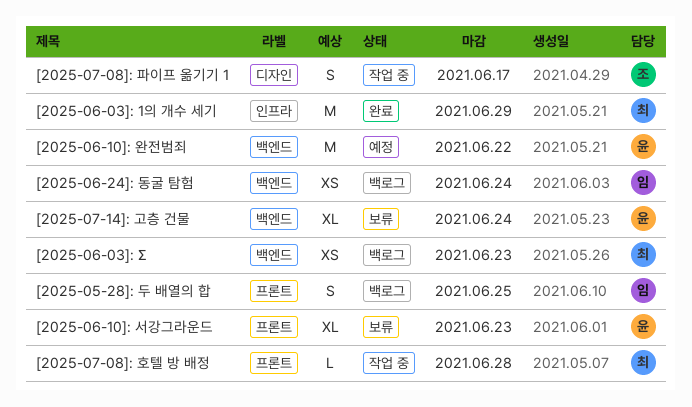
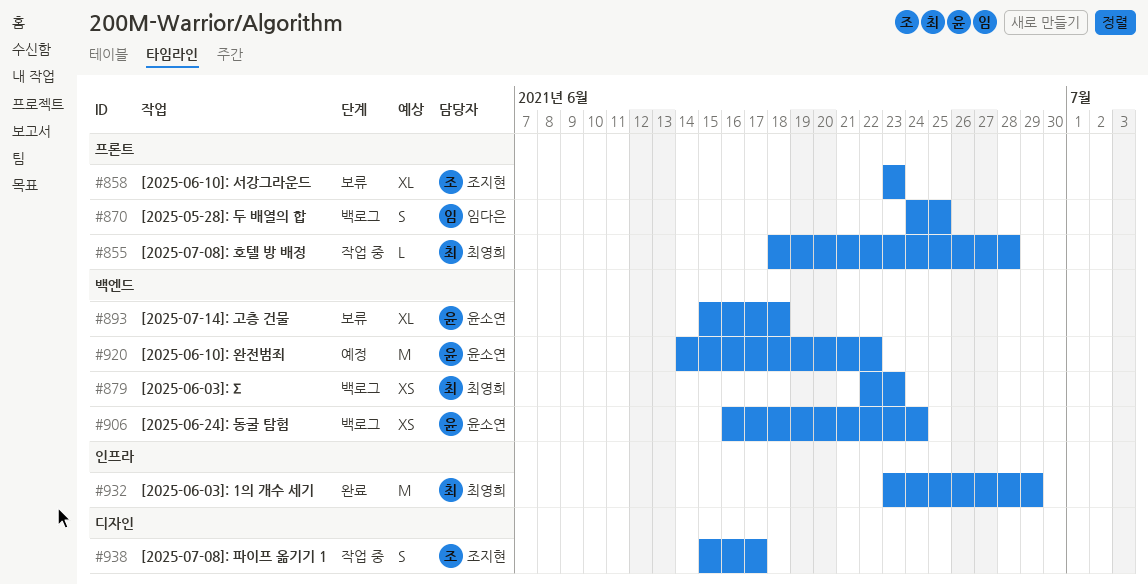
[2025-06-10]: 서강그라운드, owner: 윤소연 -> 조지현
[2025-06-24]: 동굴 탐험, owner: 임다은 -> 윤소연
[2025-07-14]: 고층 건물, due: Jun 24 -> Jun 18

